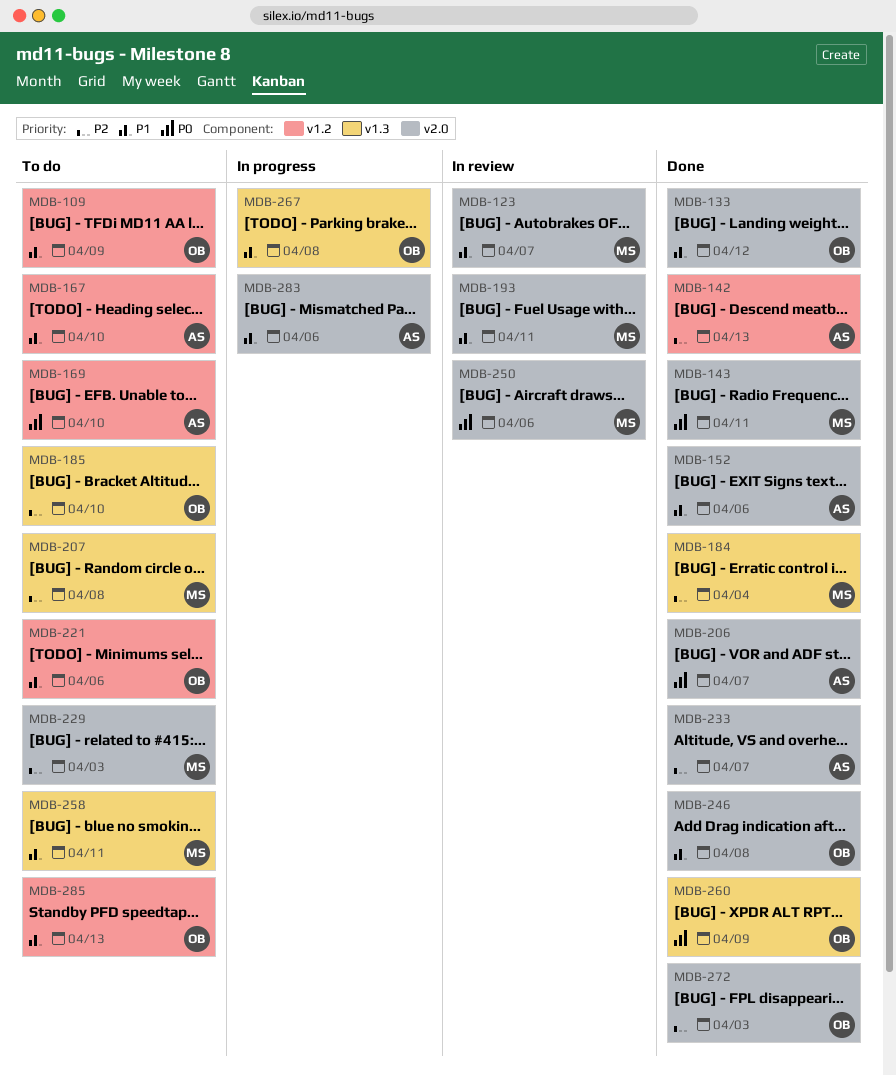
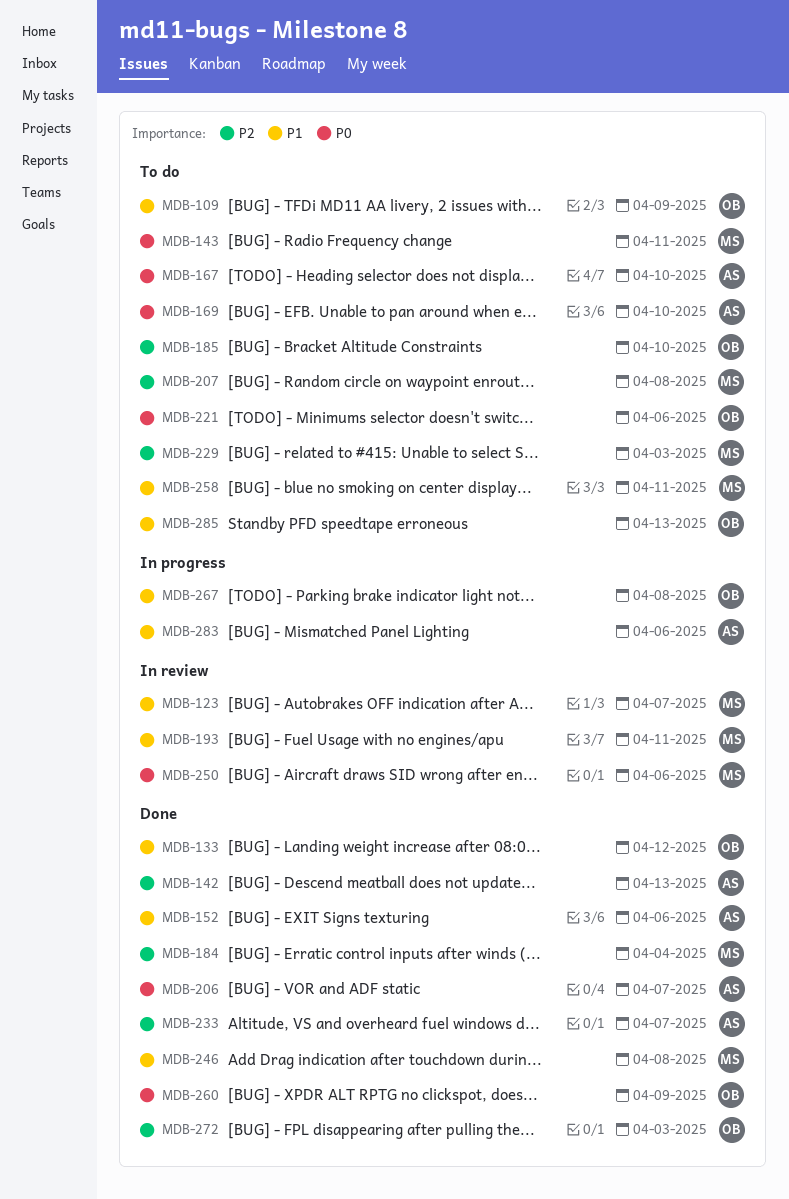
MDB-143, status: Done -> To do
MDB-167, priority: P1 -> P0
MDB-221, priority: P1 -> P0
MDB-246, owner: OB -> MS

